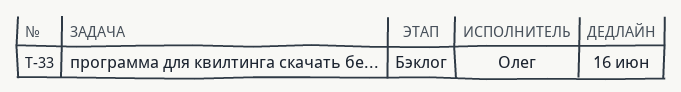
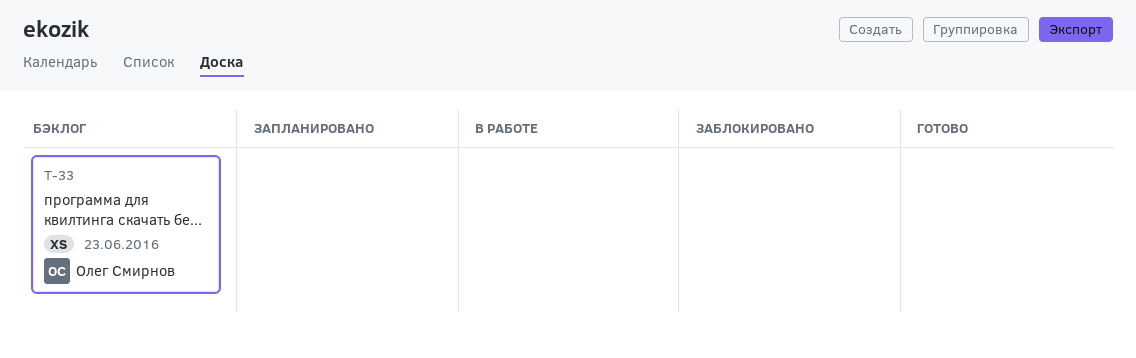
T-33, due: Jun 16 -> Jun 23

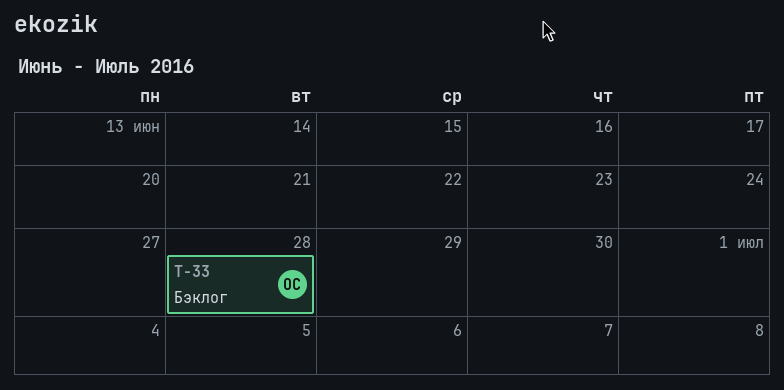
T-33, due: Jun 23 -> Jun 28

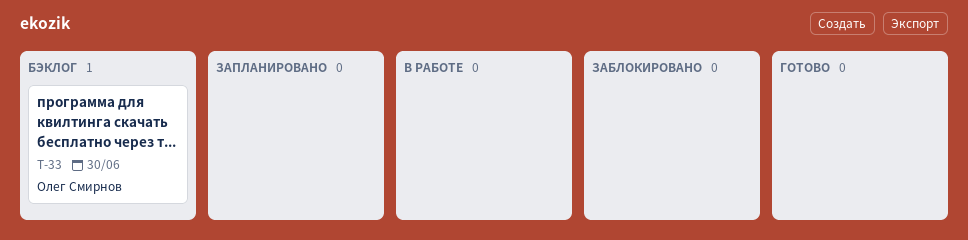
T-33, due: Jun 28 -> Jun 30

